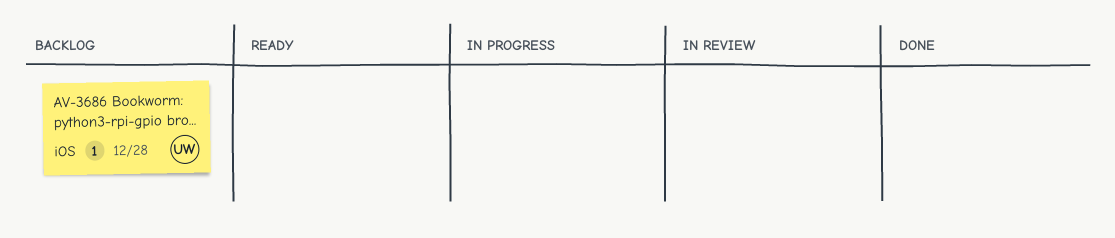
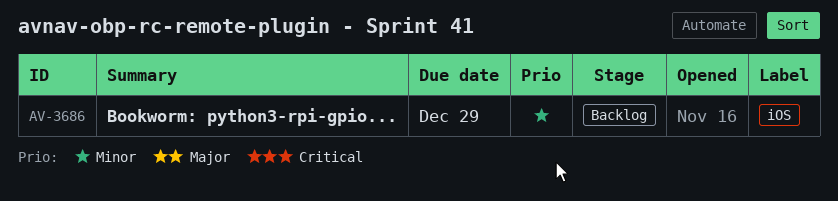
AV-3686, due: Dec 28 -> Dec 29

